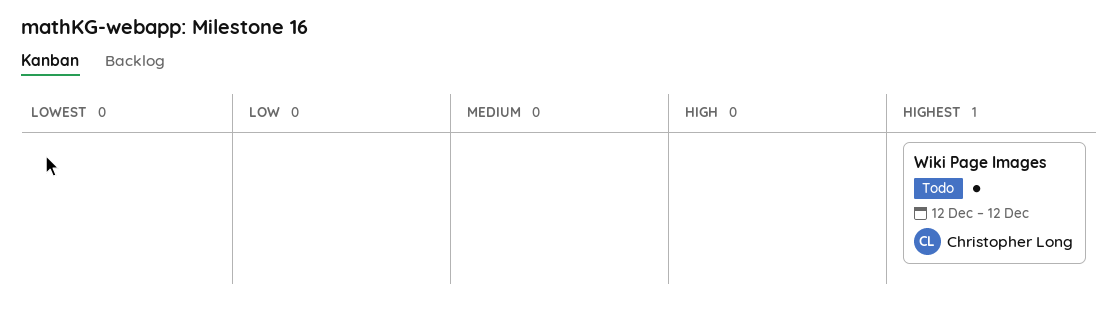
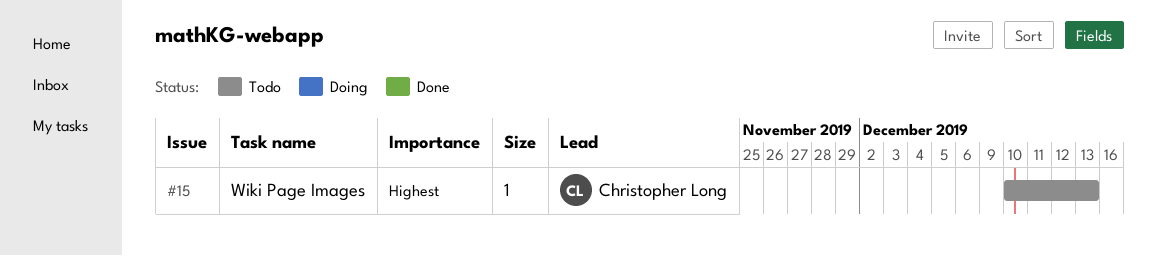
Wiki Page Images, start: Dec 12 -> Dec 10
Wiki Page Images, due: Dec 12 -> Dec 13

